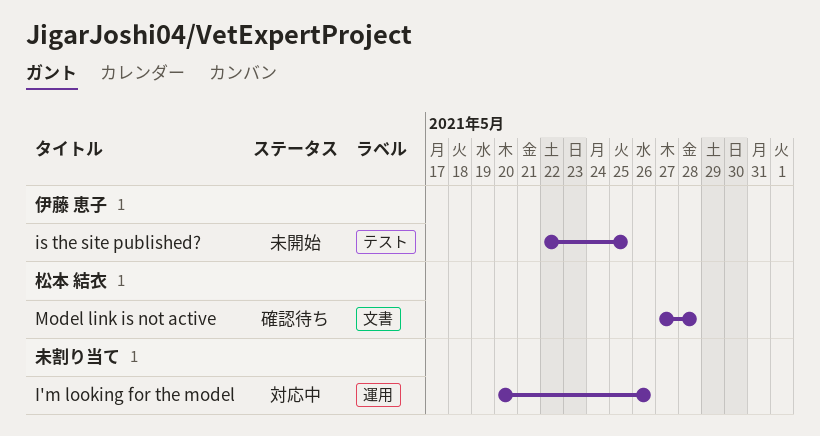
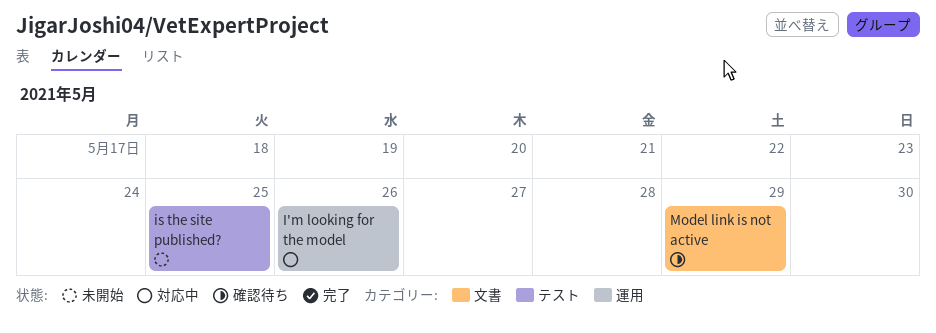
Model link is not active, due: May 28 -> May 29

